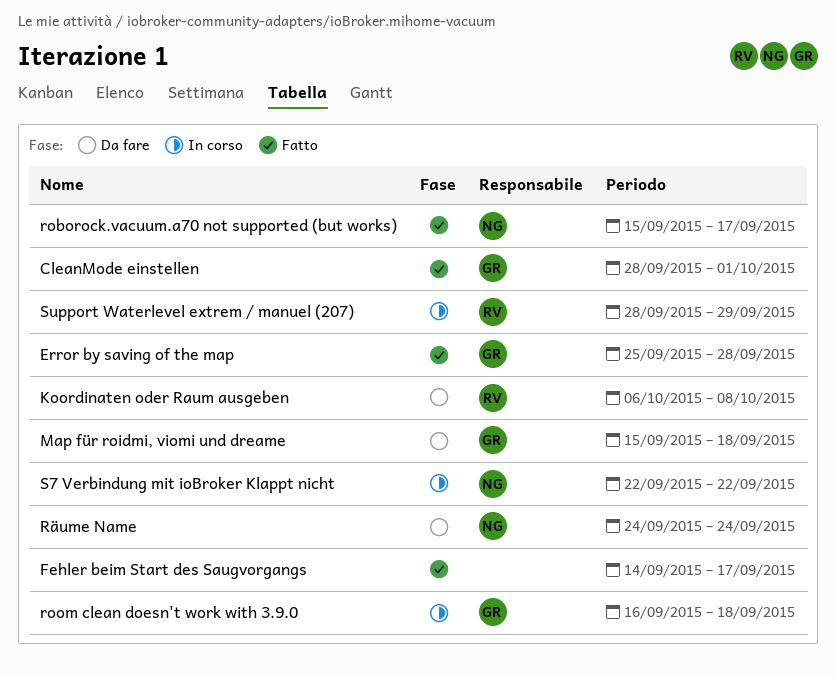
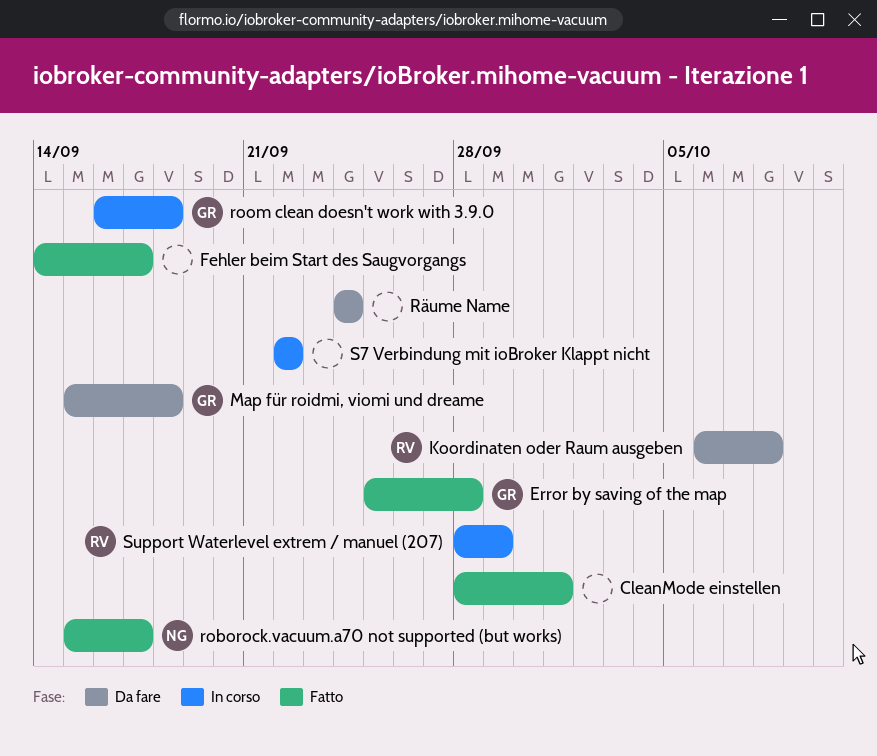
CleanMode einstellen, owner: GR -> none
Räume Name, owner: NG -> none
S7 Verbindung mit ioBroker Klappt nicht, owner: NG -> none

